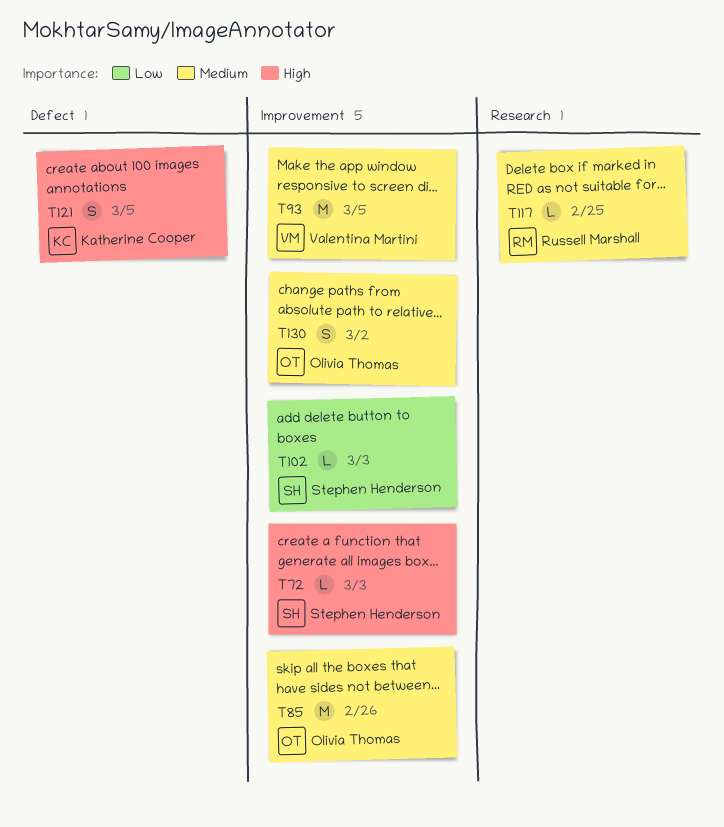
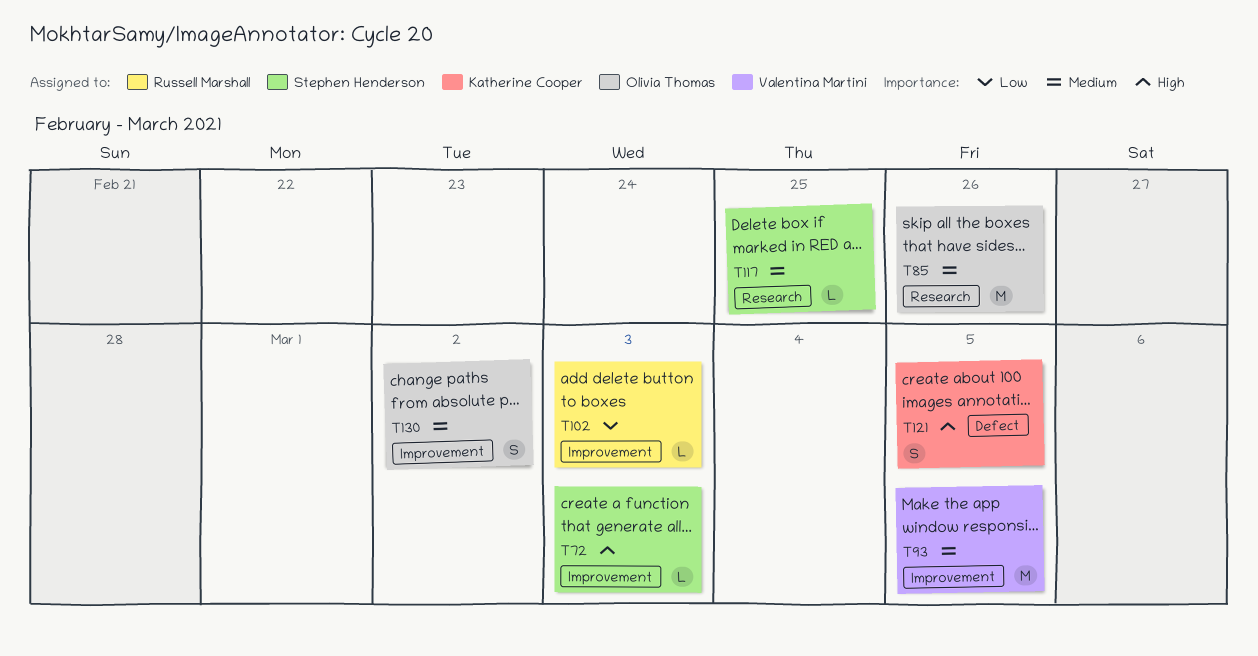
T85, label: Improvement -> Research
T102, owner: Stephen Henderson -> Russell Marshall
T117, owner: Russell Marshall -> Stephen Henderson

